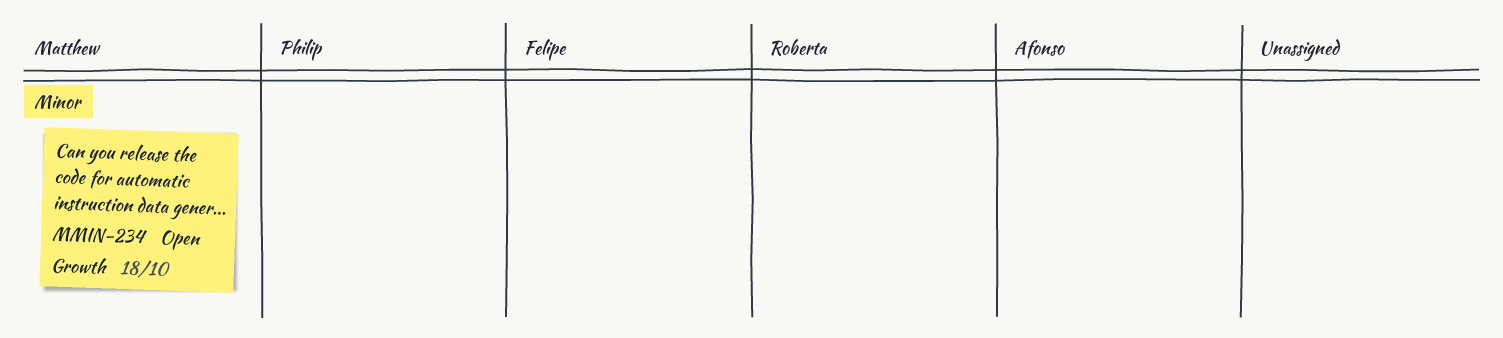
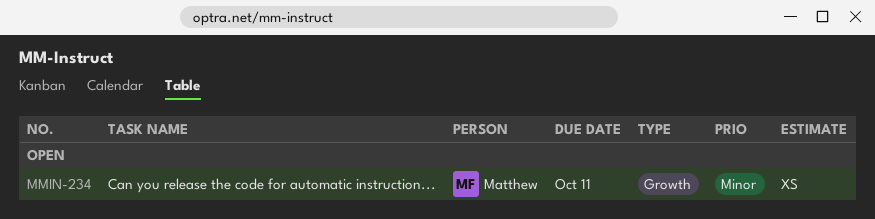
MMIN-234, due: Oct 18 -> Oct 11

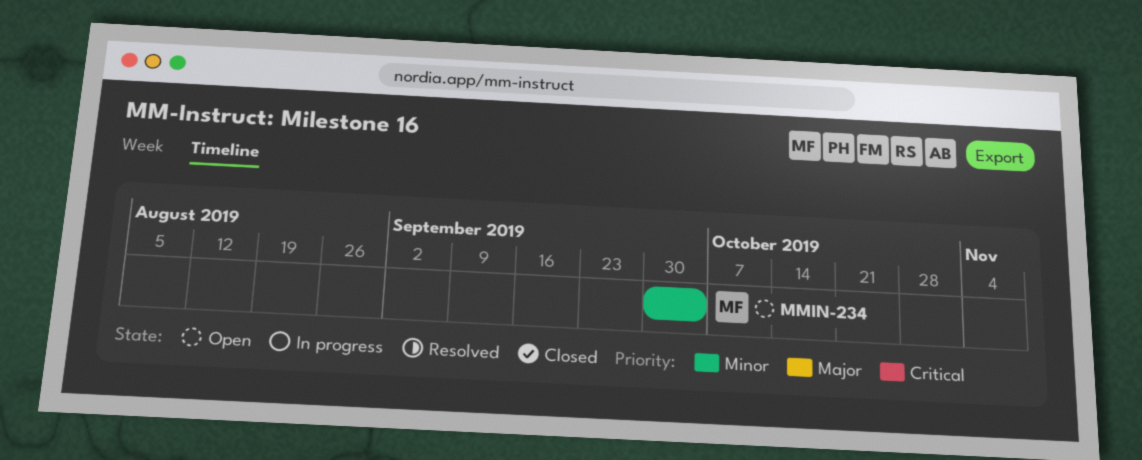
MMIN-234, due: Oct 11 -> Oct 4

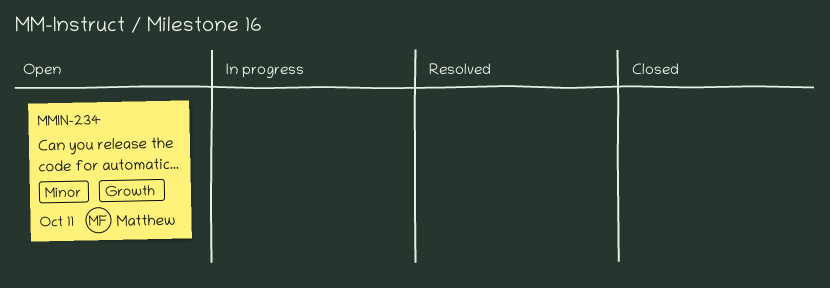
MMIN-234, due: Oct 4 -> Oct 11

